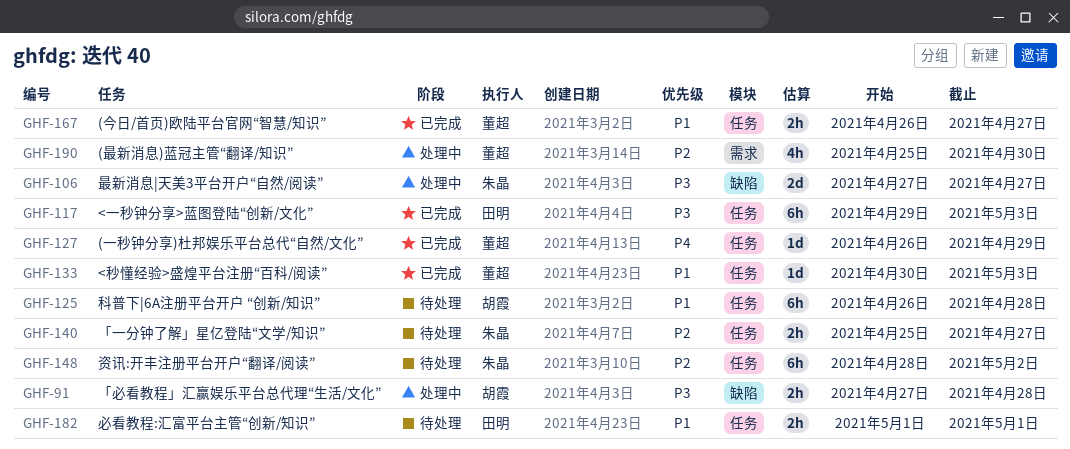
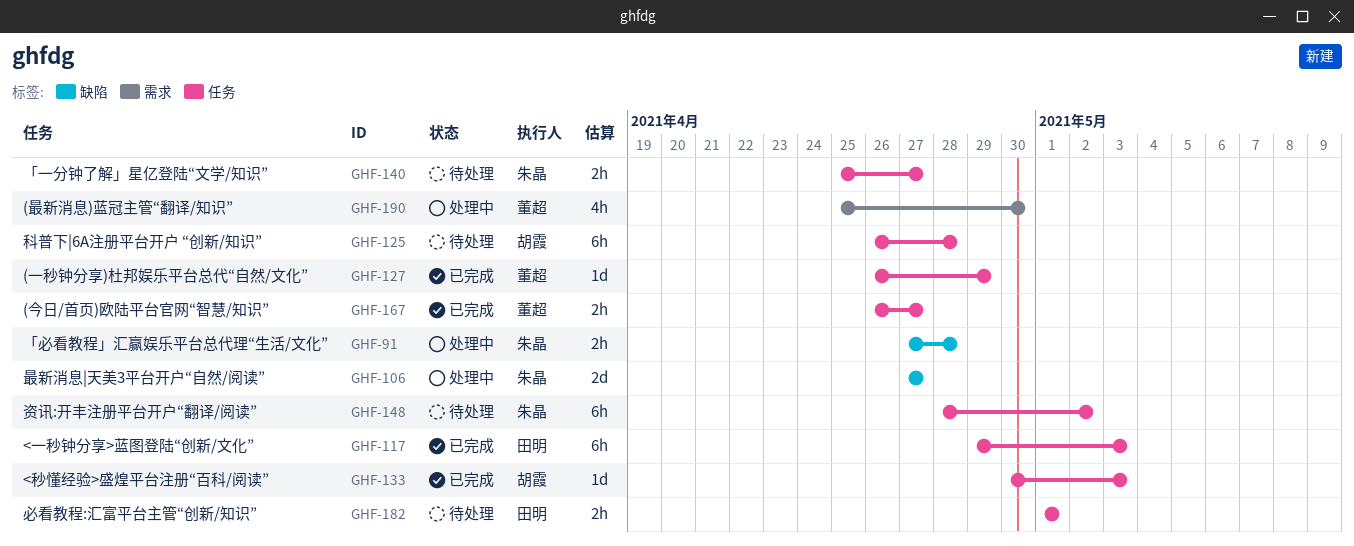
GHF-91, owner: 胡霞 -> 朱晶
GHF-133, owner: 董超 -> 胡霞

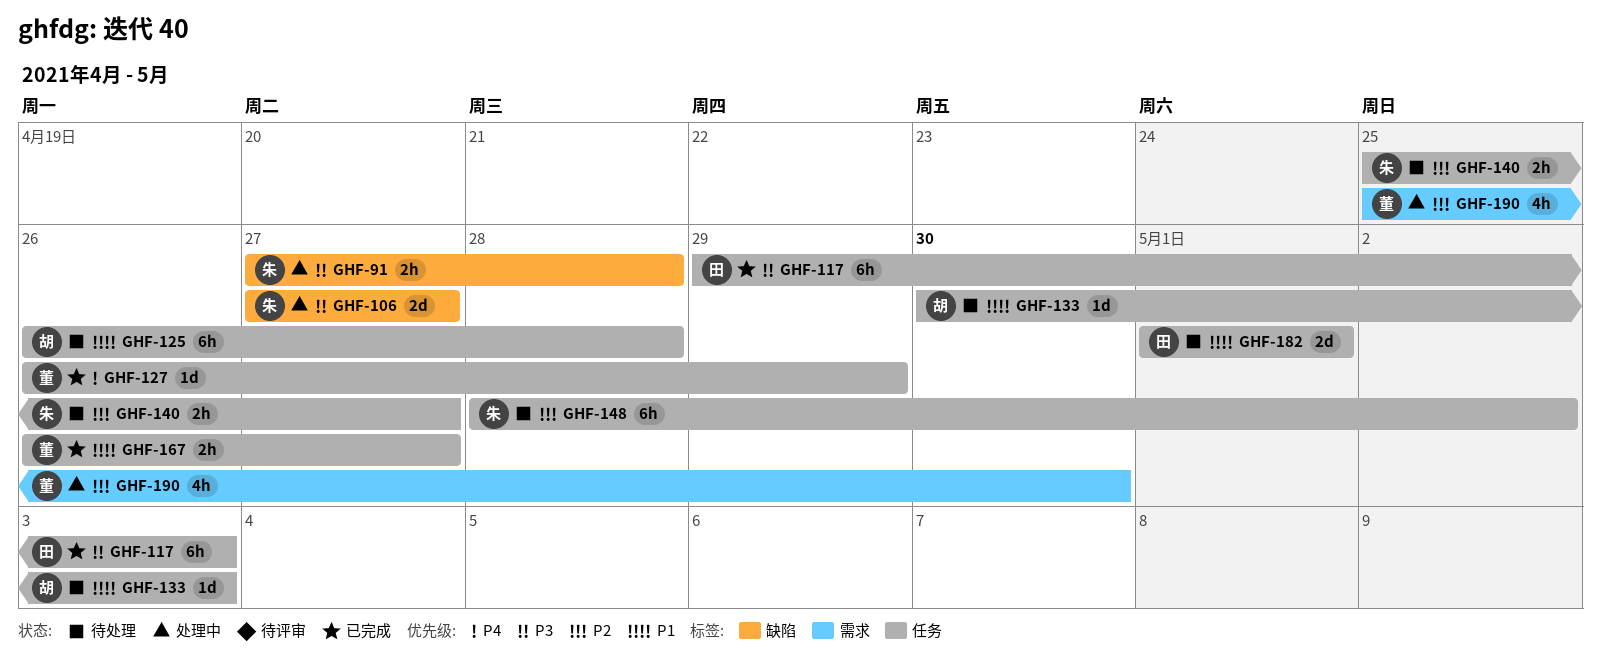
GHF-133, status: 已完成 -> 待处理
GHF-182, estimate: 2h -> 2d

